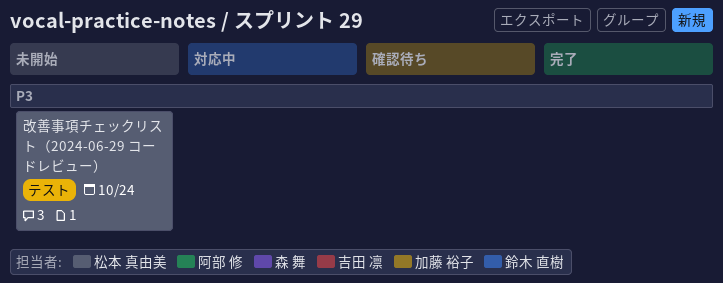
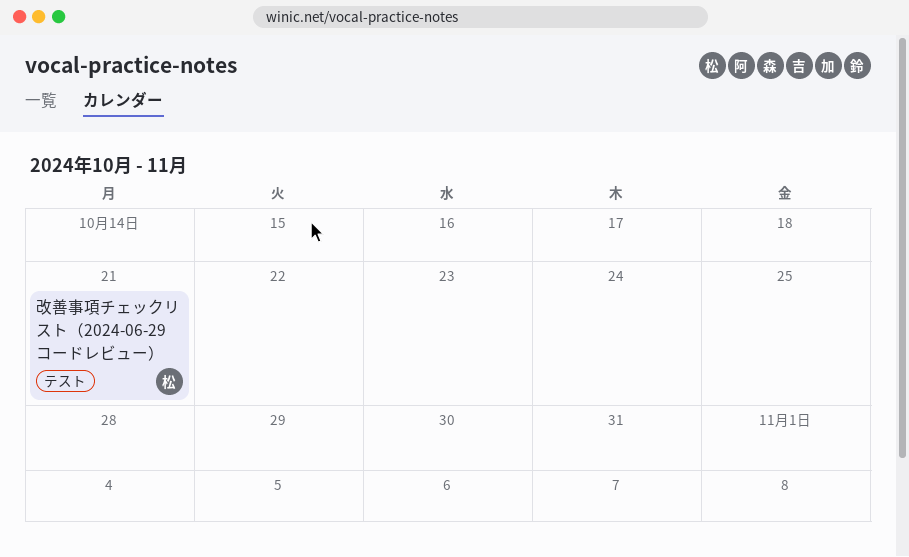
改善事項チェックリスト（2024-06-29 コードレビュー）, due: Oct 24 -> Oct 21

